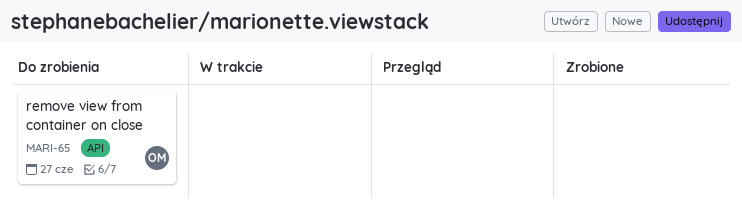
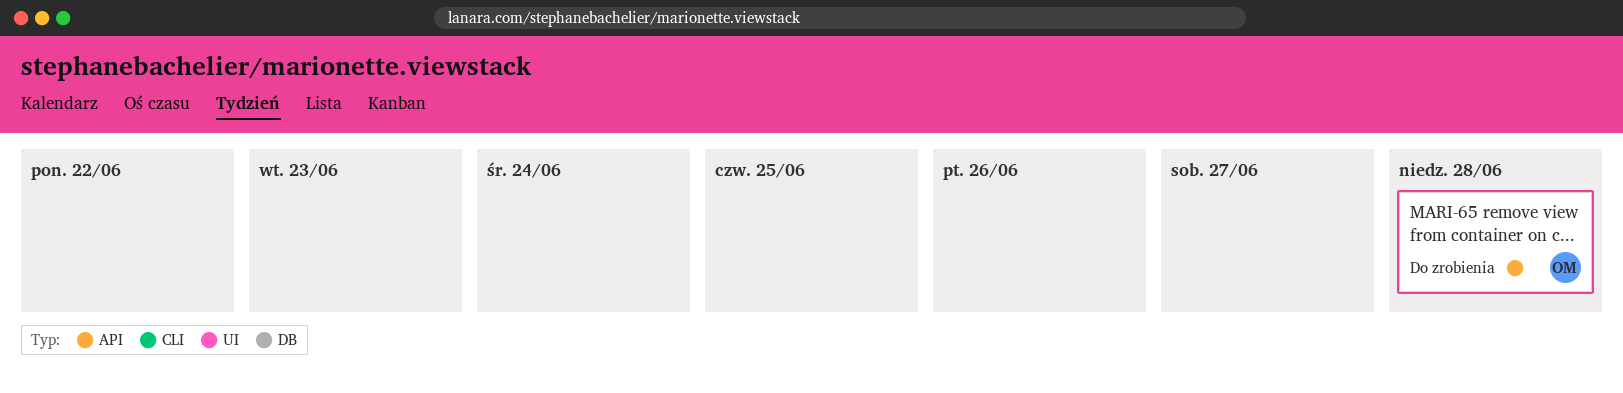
MARI-65, due: Jun 27 -> Jun 28

